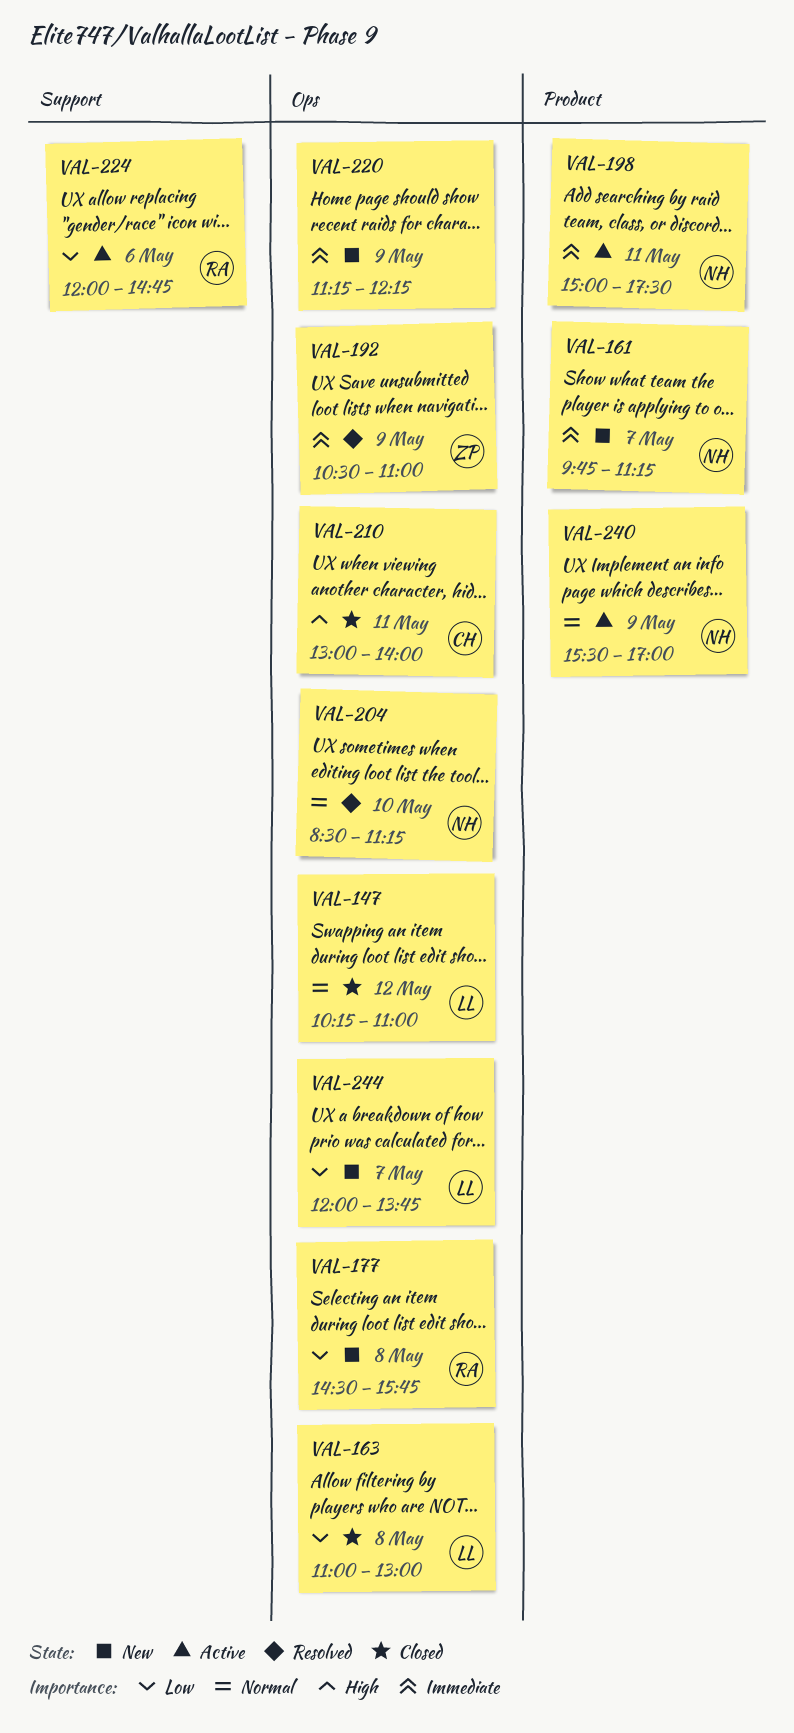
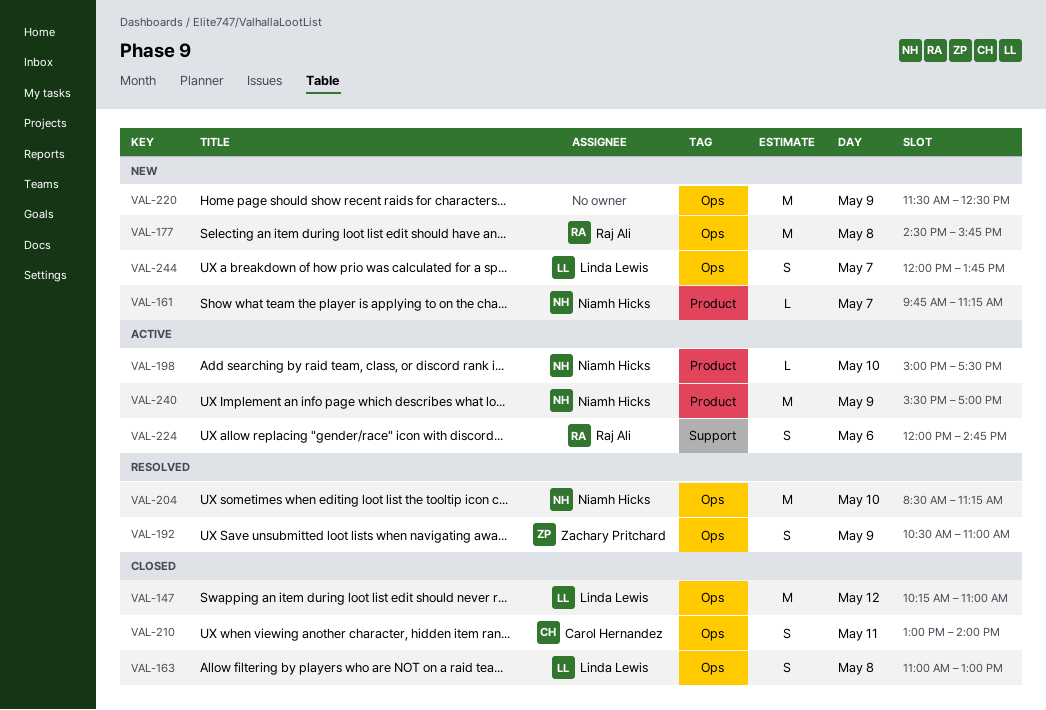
VAL-198, day: May 11 -> May 10
VAL-220, begins: 11:15 -> 11:30
VAL-220, ends: 12:15 -> 12:30

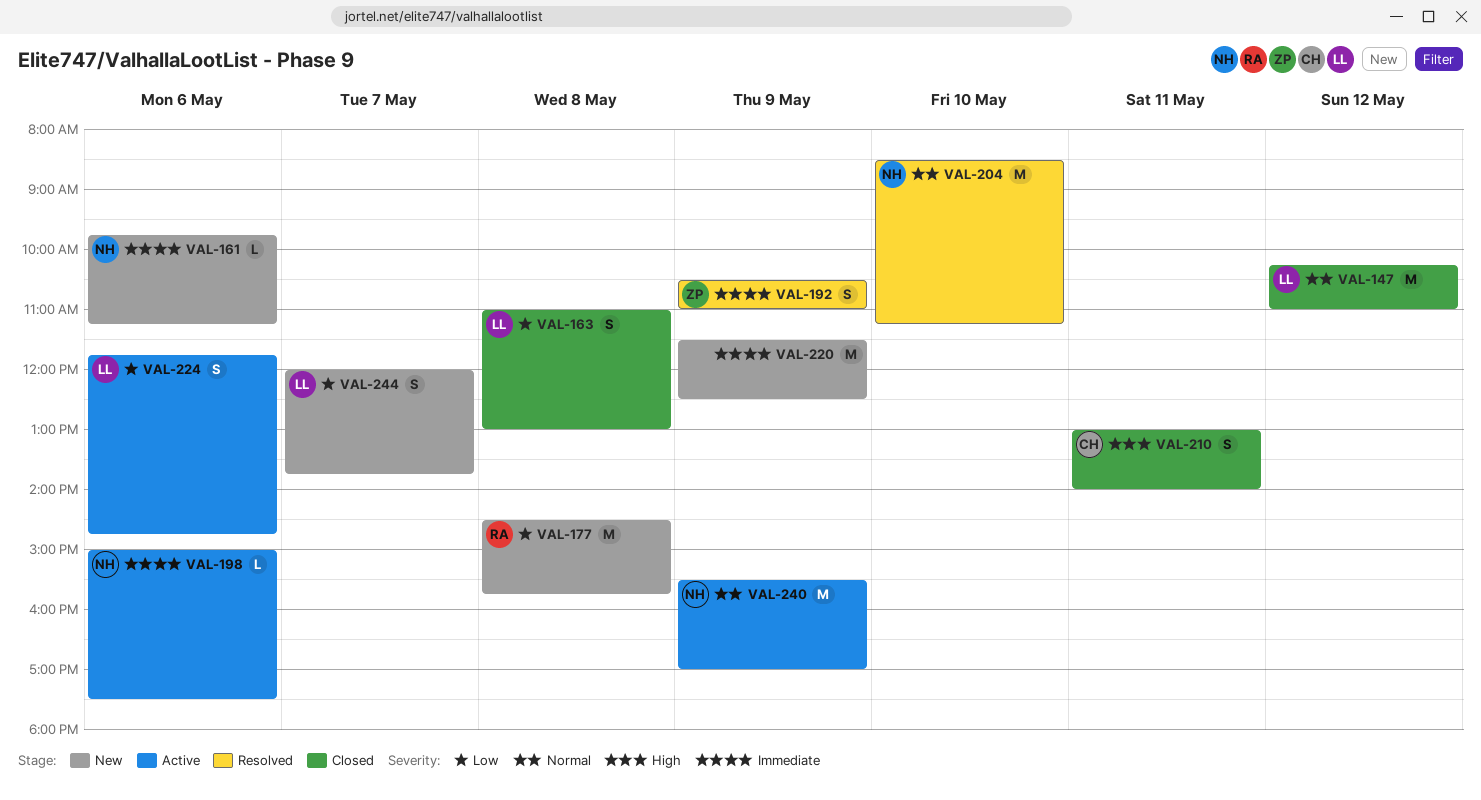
VAL-161, day: May 7 -> May 6
VAL-198, day: May 10 -> May 6
VAL-224, owner: Raj Ali -> Linda Lewis
VAL-224, begins: 12:00 -> 11:45

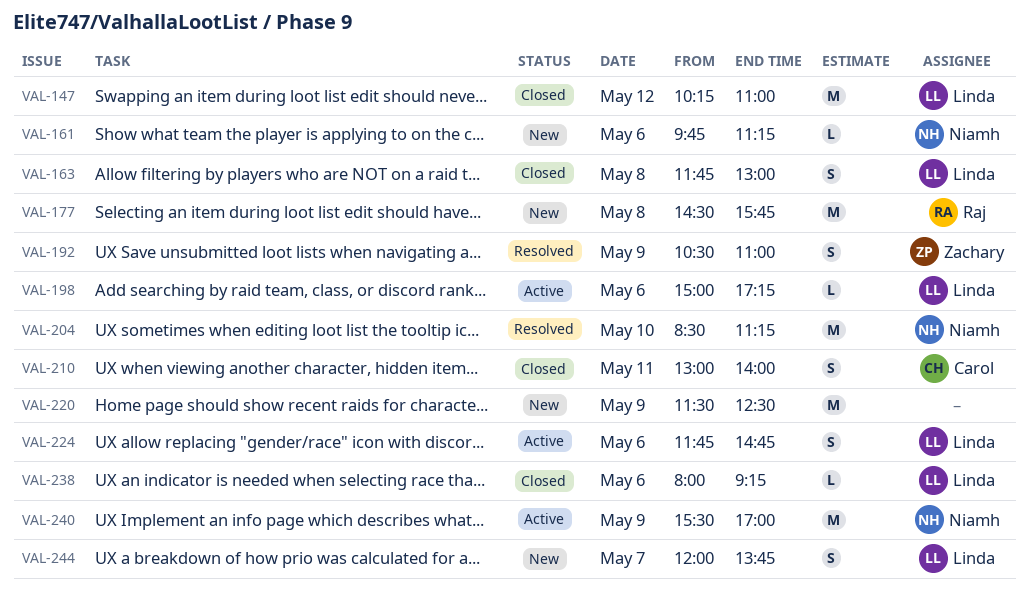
VAL-163, begins: 11:00 -> 11:45
VAL-198, owner: Niamh -> Linda
VAL-198, ends: 17:30 -> 17:15
VAL-238: none -> present

